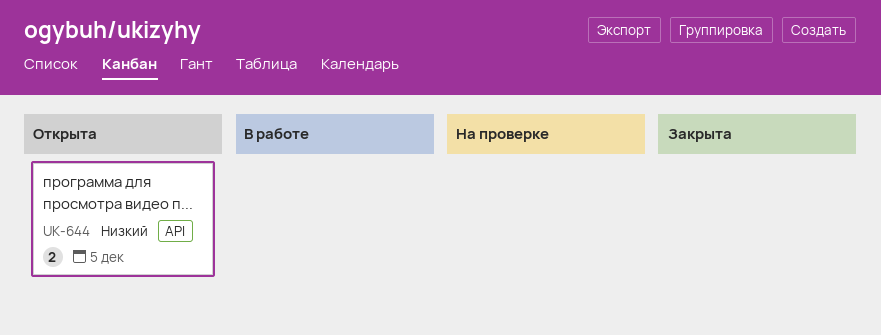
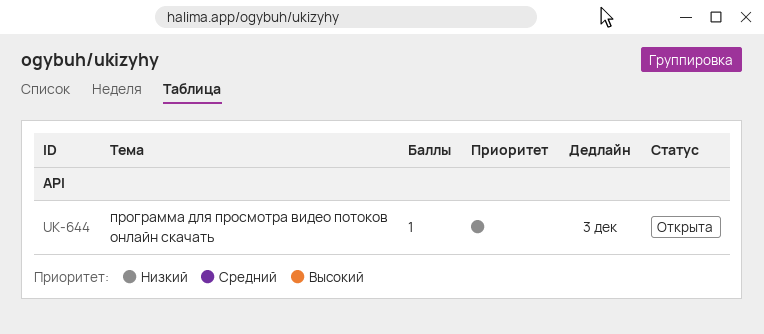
UK-644, estimate: 2 -> 1
UK-644, due: Dec 5 -> Dec 3

